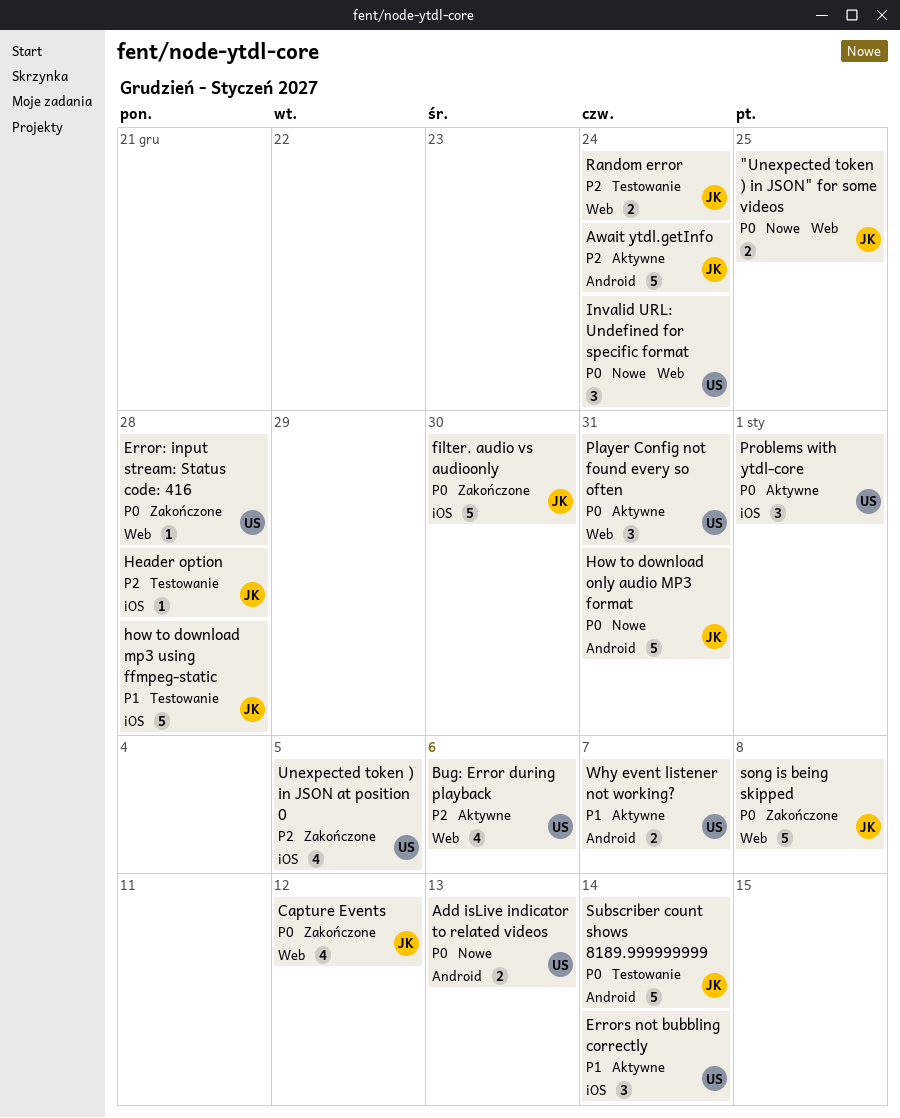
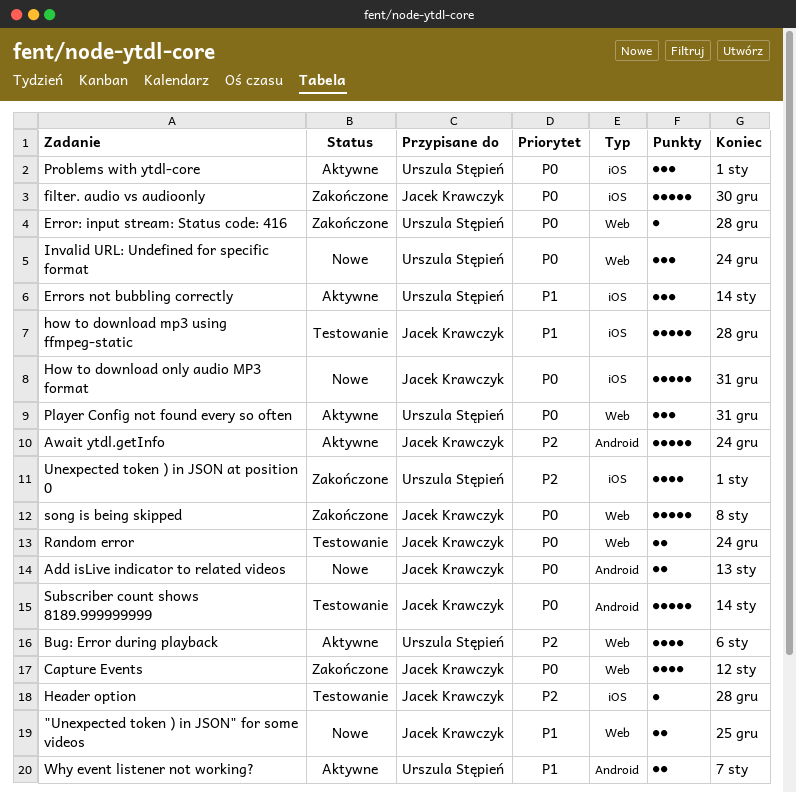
"Unexpected token ) in JSON" for some videos, priority: P0 -> P1
Add isLive indicator to related videos, owner: Urszula Stępień -> Jacek Krawczyk
How to download only audio MP3 format, label: Android -> iOS
Random error, priority: P2 -> P0
Unexpected token ) in JSON at position 0, due: Jan 5 -> Jan 1

